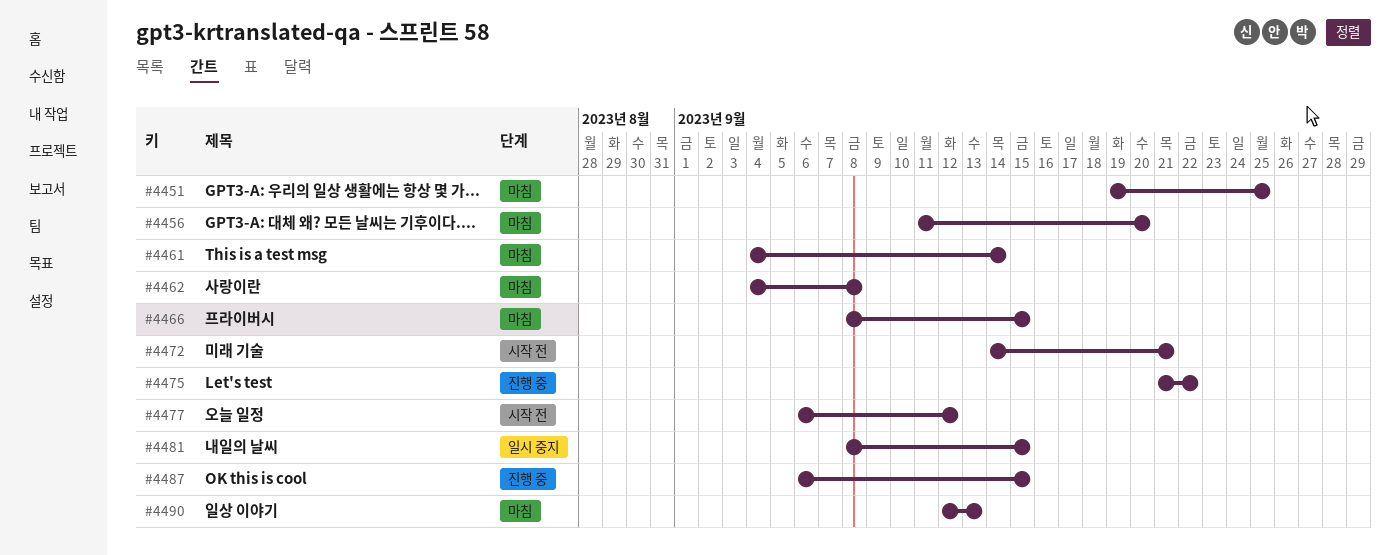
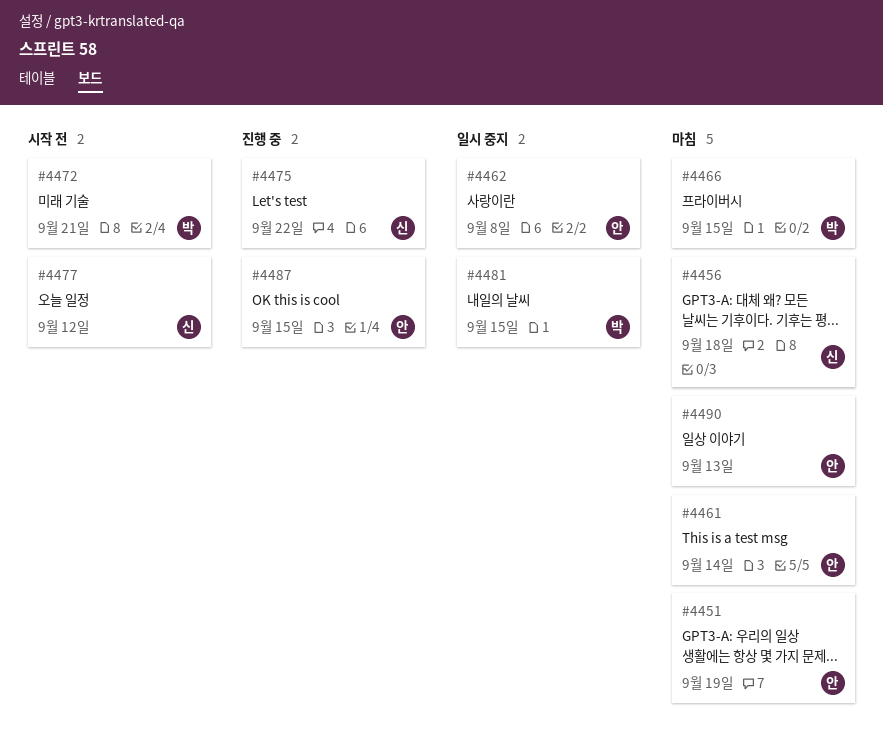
#4451, due: Sep 25 -> Sep 19
#4456, due: Sep 20 -> Sep 18
#4462, status: 마침 -> 일시 중지

